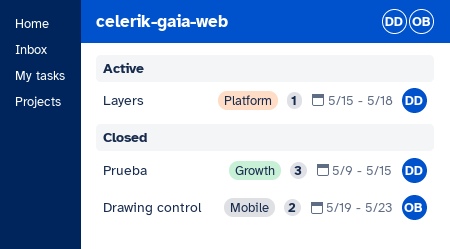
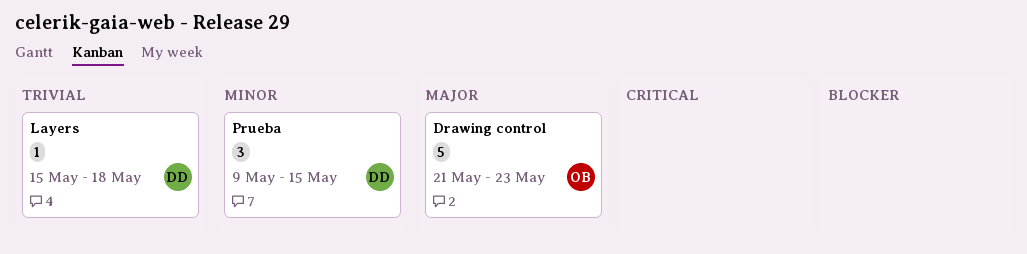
Drawing control, estimate: 2 -> 5
Drawing control, start: May 19 -> May 21

